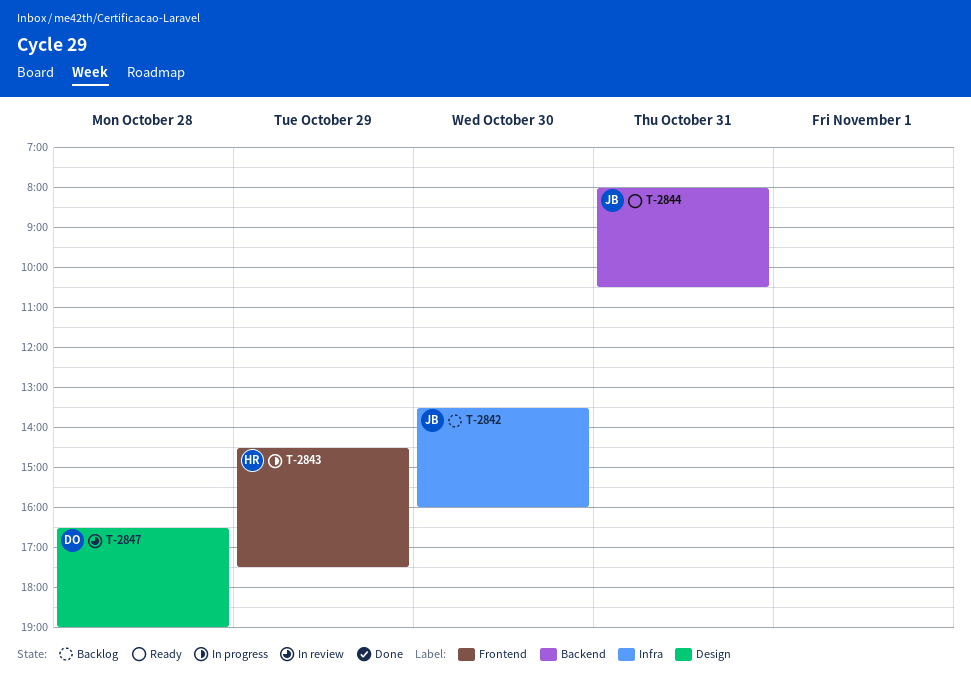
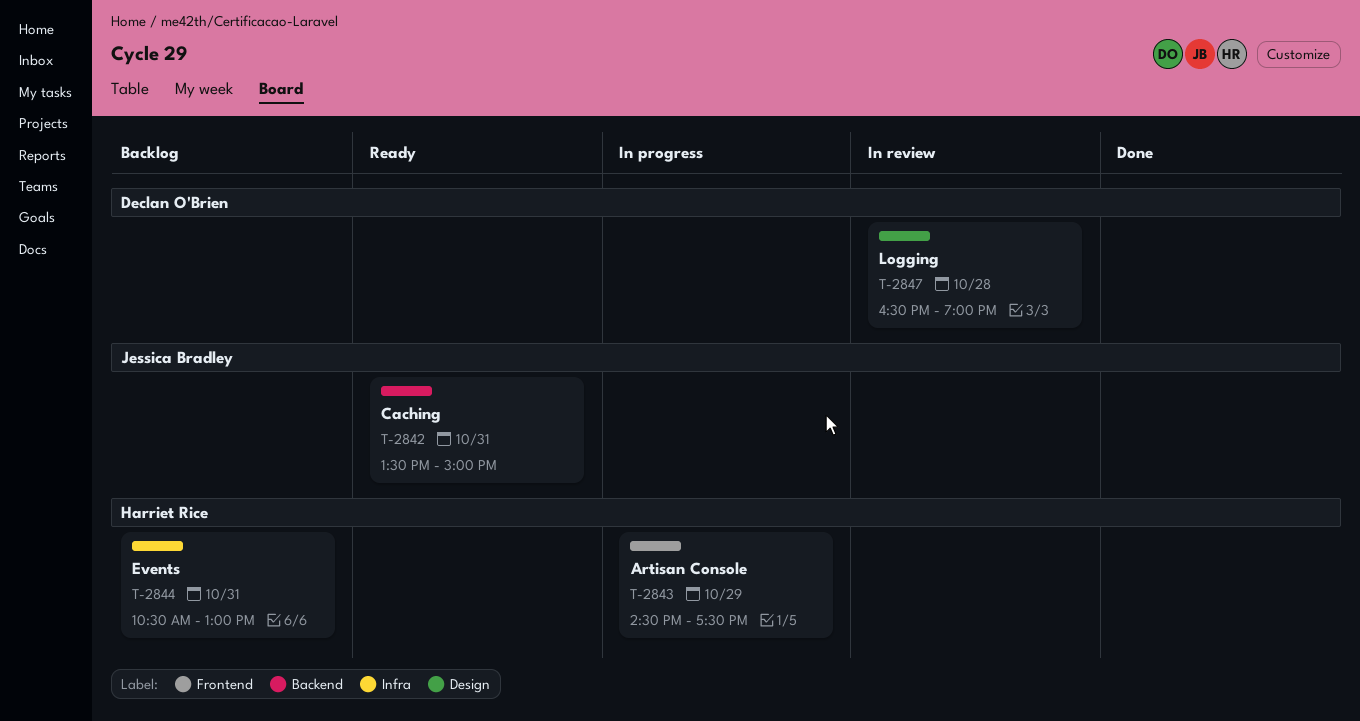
T-2842, status: Backlog -> Ready
T-2842, label: Infra -> Backend
T-2842, day: Oct 30 -> Oct 31
T-2842, ends: 16:00 -> 15:00
T-2844, status: Ready -> Backlog
T-2844, owner: Jessica Bradley -> Harriet Rice
T-2844, label: Backend -> Infra
T-2844, begins: 08:00 -> 10:30
T-2844, ends: 10:30 -> 13:00

